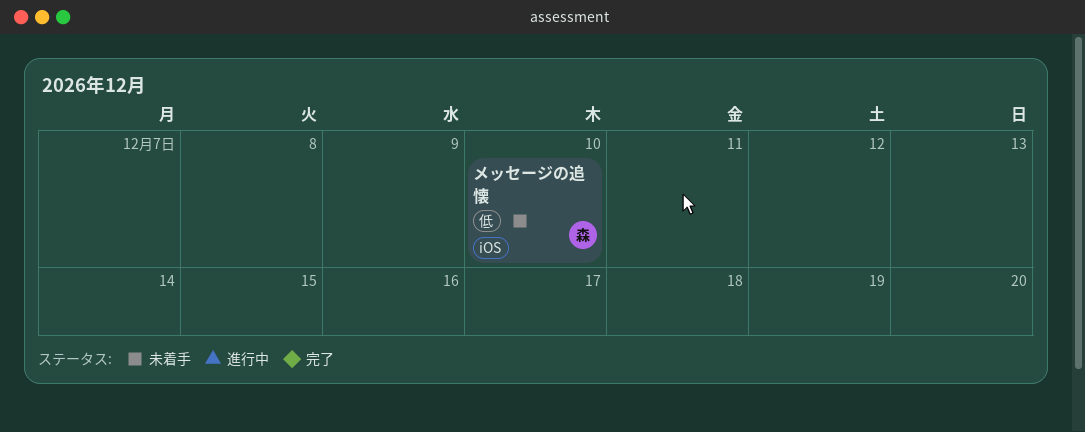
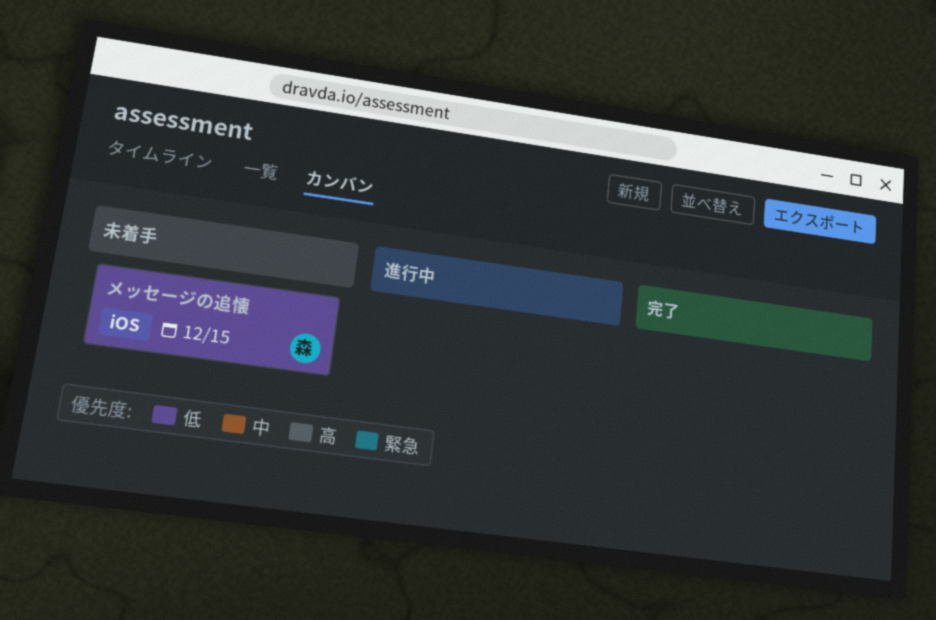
メッセージの追懐, due: Dec 10 -> Dec 15

